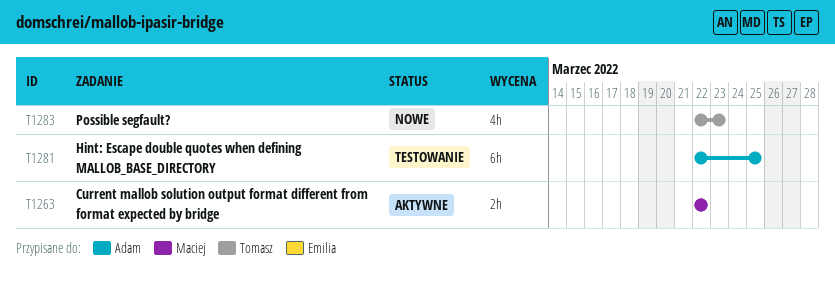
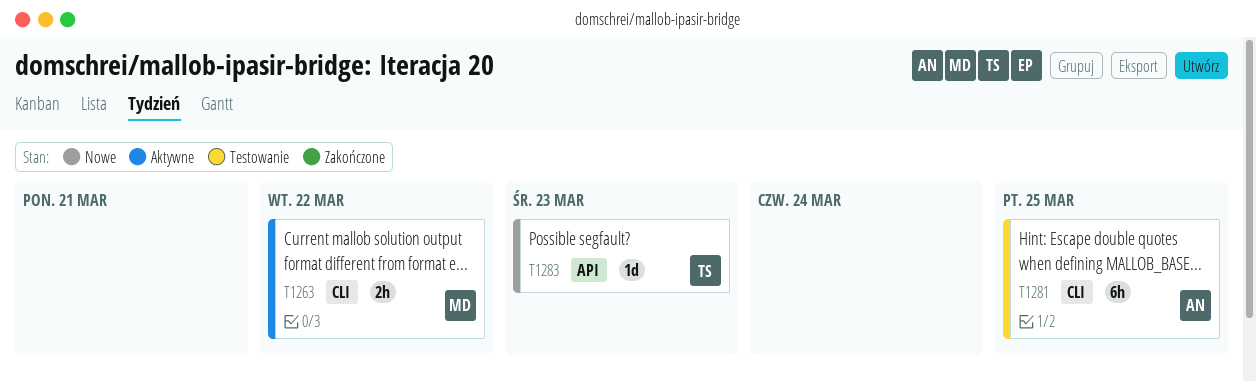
T1283, estimate: 4h -> 1d

